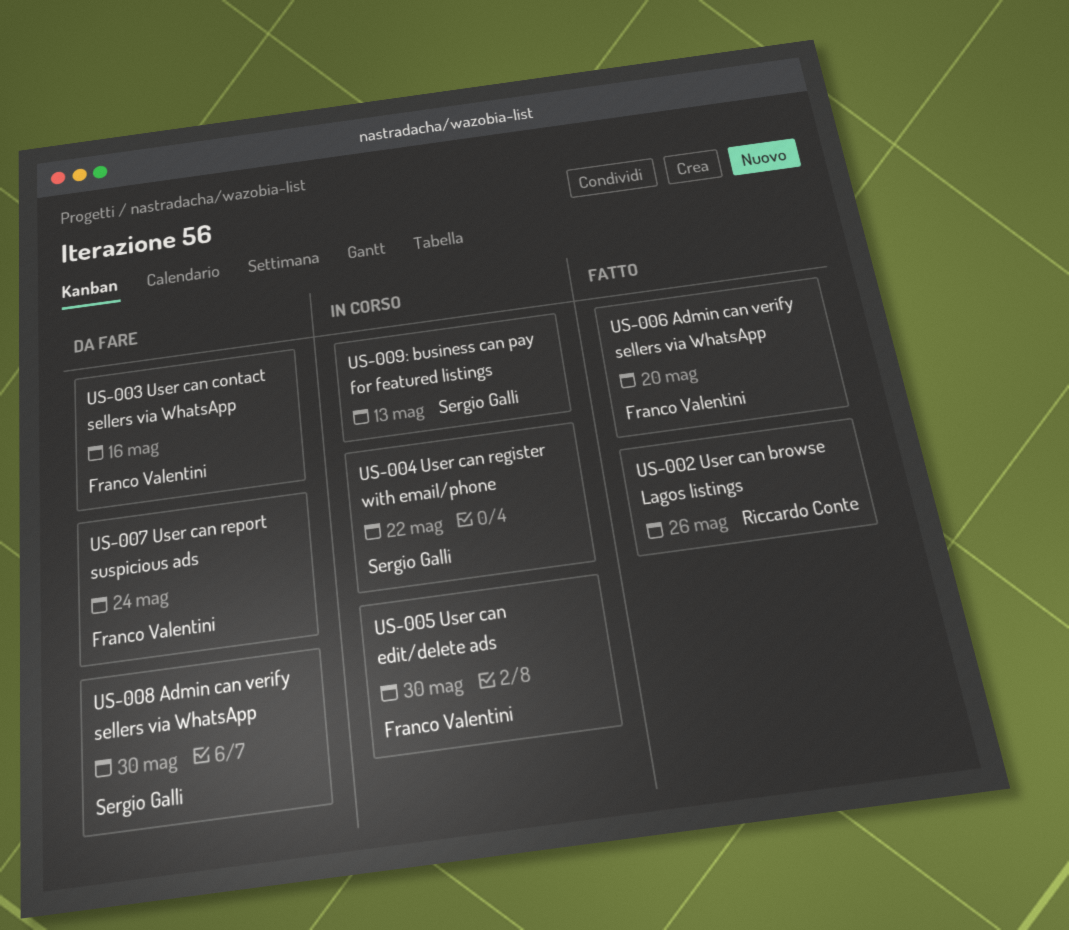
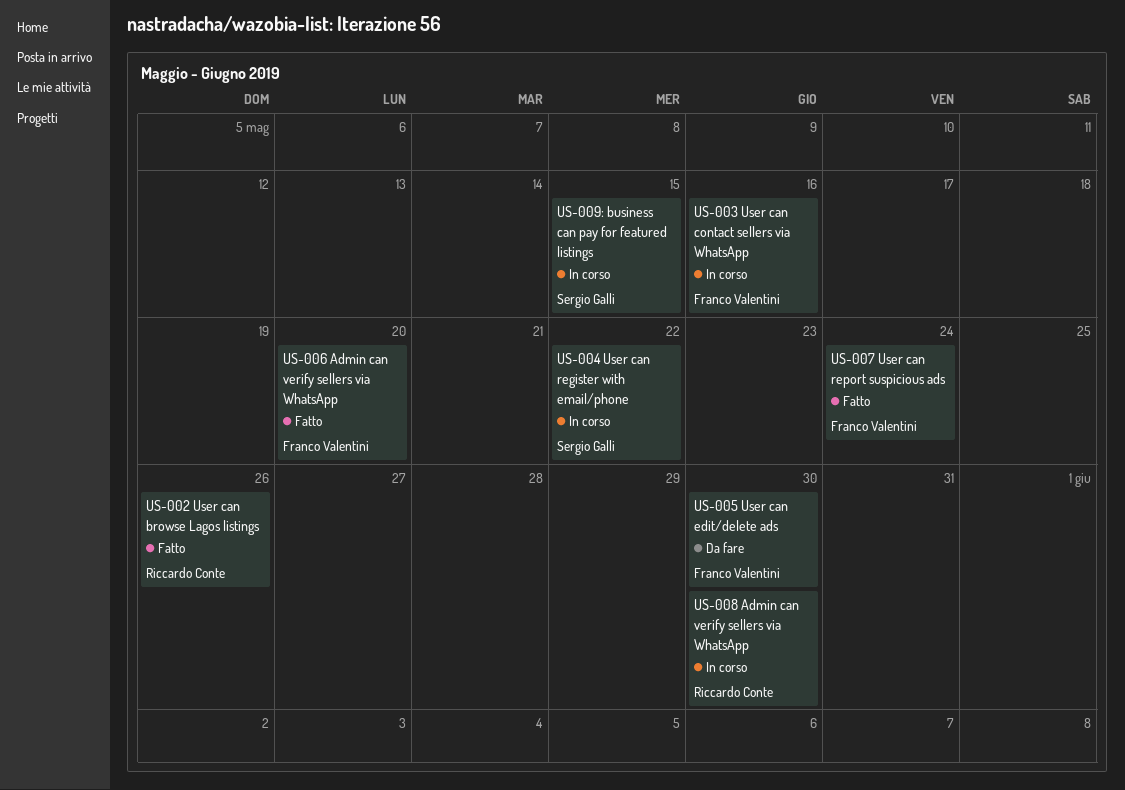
US-003 User can contact sellers via WhatsApp, status: Da fare -> In corso
US-005 User can edit/delete ads, status: In corso -> Da fare
US-007 User can report suspicious ads, status: Da fare -> Fatto
US-008 Admin can verify sellers via WhatsApp, status: Da fare -> In corso
US-008 Admin can verify sellers via WhatsApp, owner: Sergio Galli -> Riccardo Conte
US-009: business can pay for featured listings, due: May 13 -> May 15

